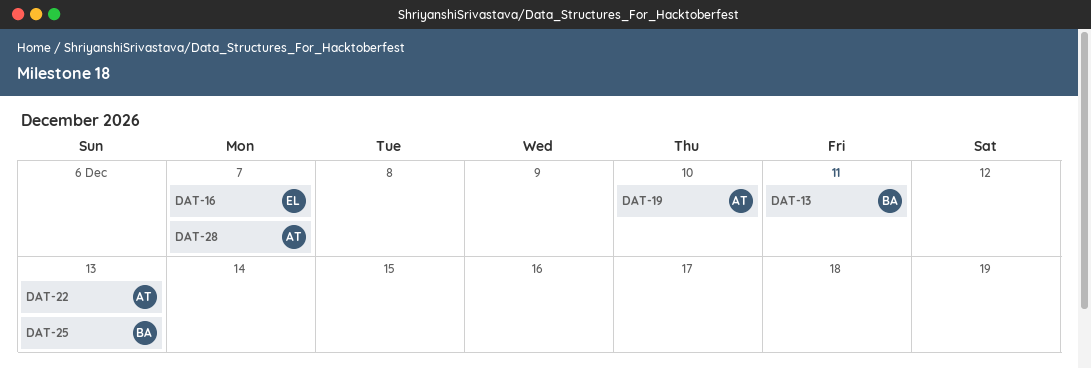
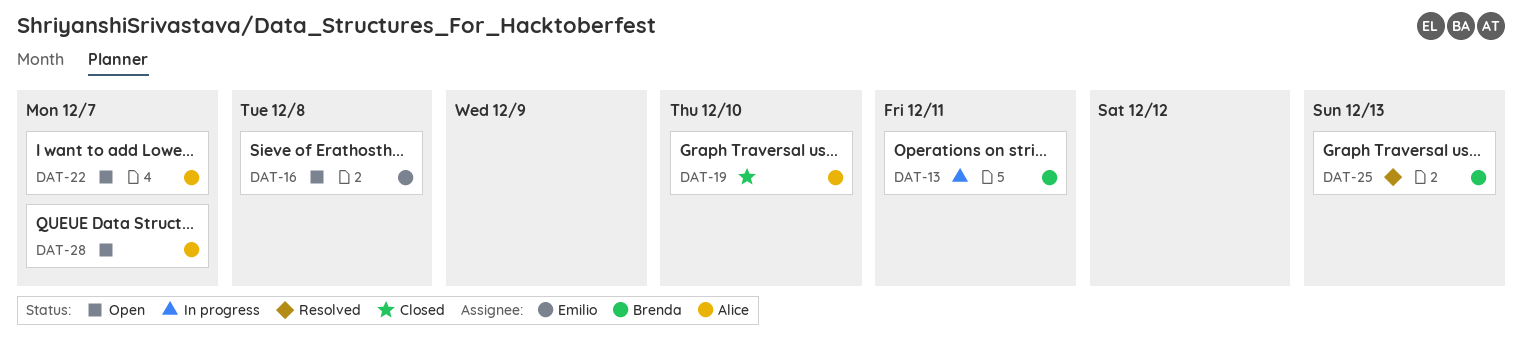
DAT-16, due: Dec 7 -> Dec 8
DAT-22, due: Dec 13 -> Dec 7

